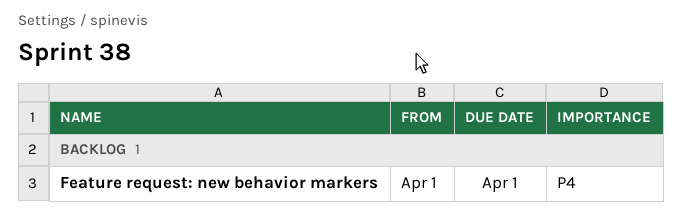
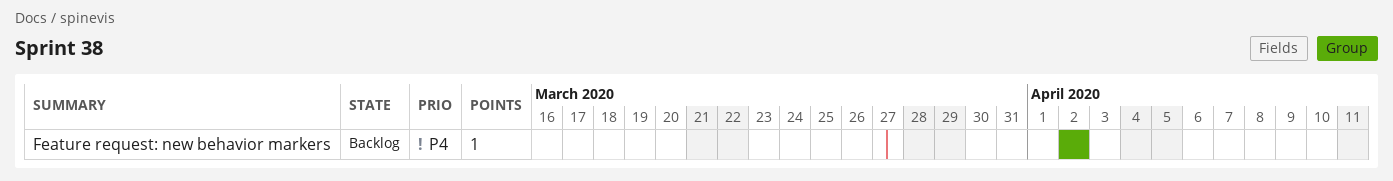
Feature request: new behavior markers, start: Apr 1 -> Apr 2
Feature request: new behavior markers, due: Apr 1 -> Apr 2

